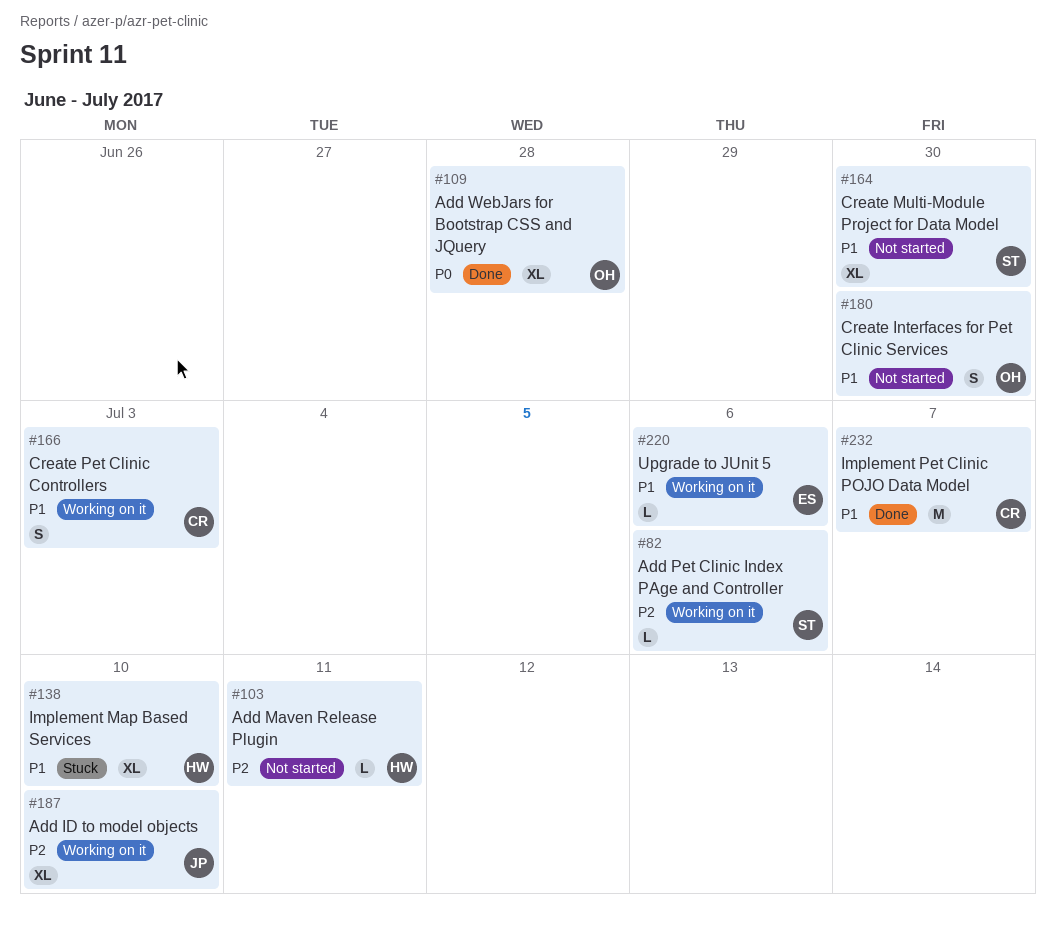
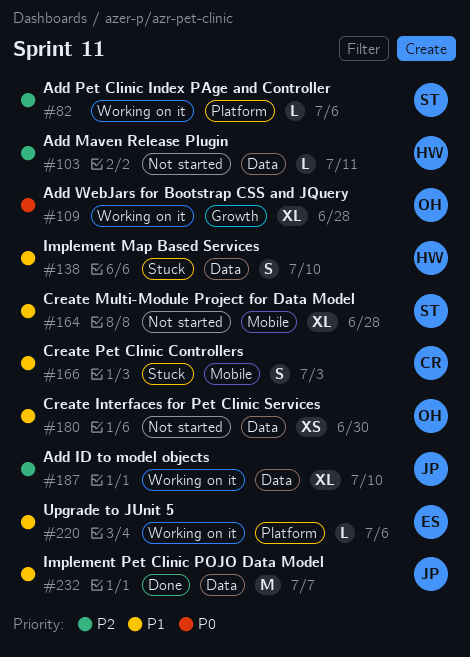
#109, status: Done -> Working on it
#138, estimate: XL -> S
#164, due: Jun 30 -> Jun 28
#166, status: Working on it -> Stuck
#180, estimate: S -> XS
#232, owner: CR -> JP

